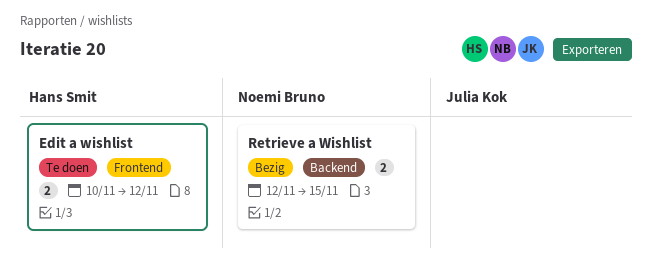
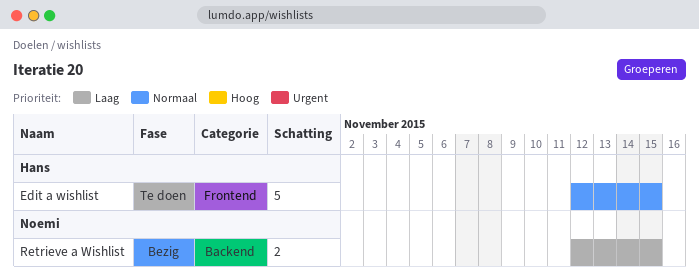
Edit a wishlist, estimate: 2 -> 5
Edit a wishlist, start: Nov 10 -> Nov 12
Edit a wishlist, due: Nov 12 -> Nov 15

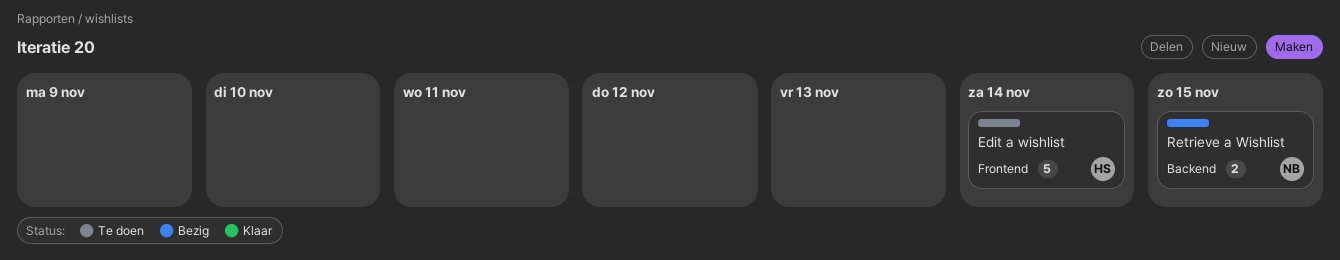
Edit a wishlist, due: Nov 15 -> Nov 14

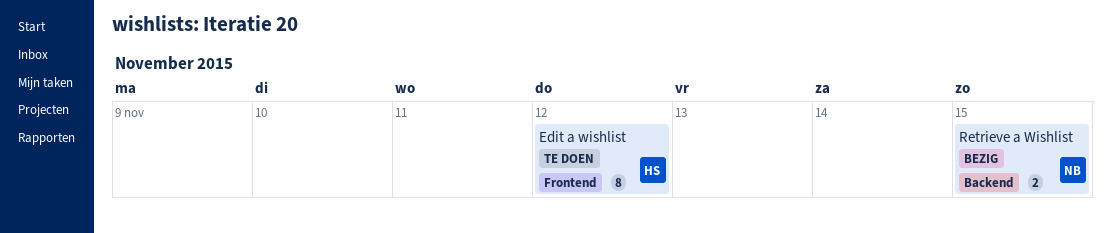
Edit a wishlist, estimate: 5 -> 8
Edit a wishlist, due: Nov 14 -> Nov 12

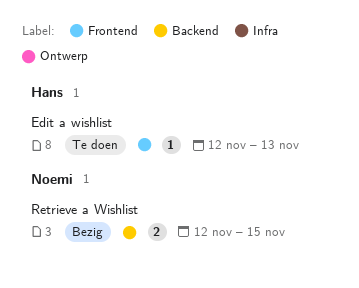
Edit a wishlist, estimate: 8 -> 1
Edit a wishlist, due: Nov 12 -> Nov 13

